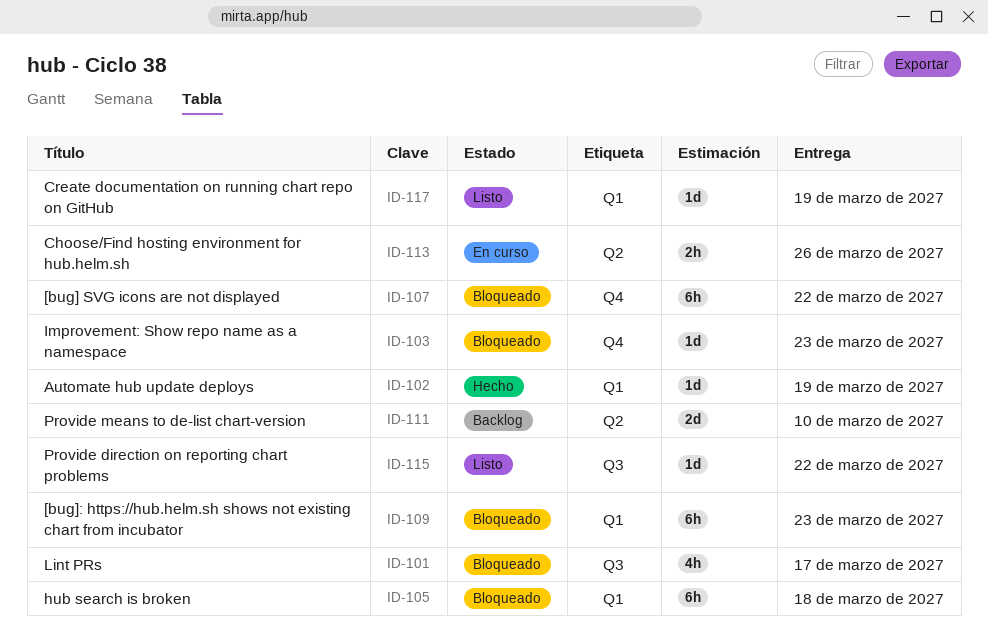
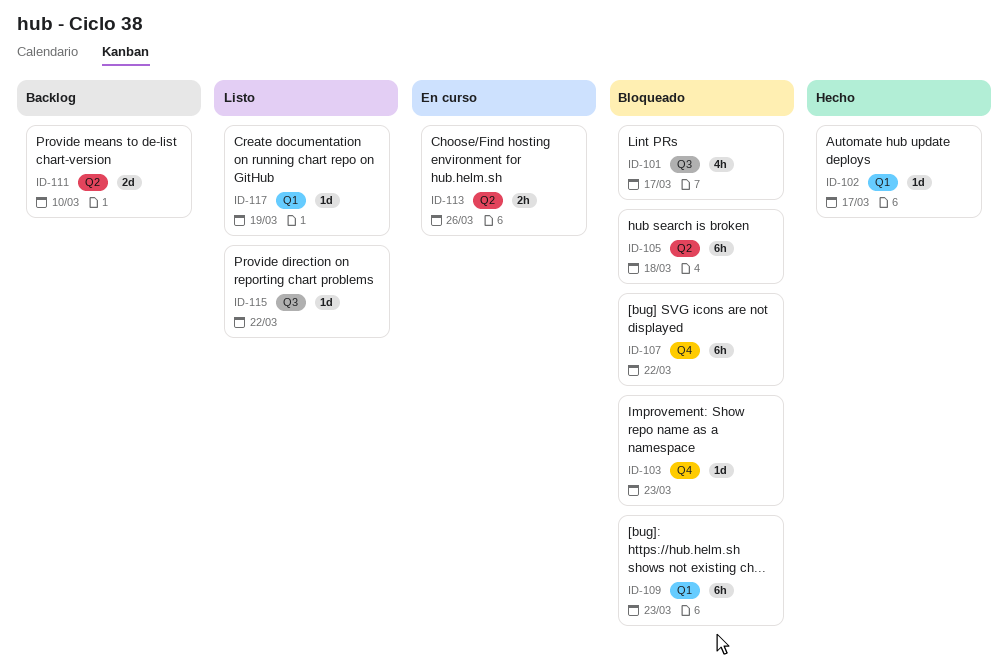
ID-102, due: Mar 19 -> Mar 17
ID-105, label: Q1 -> Q2

